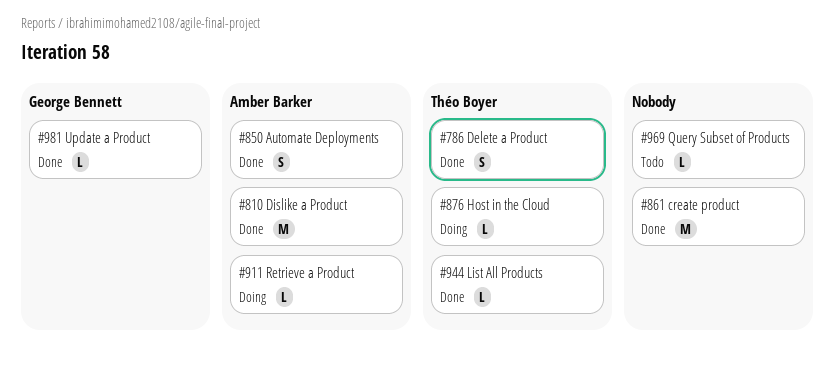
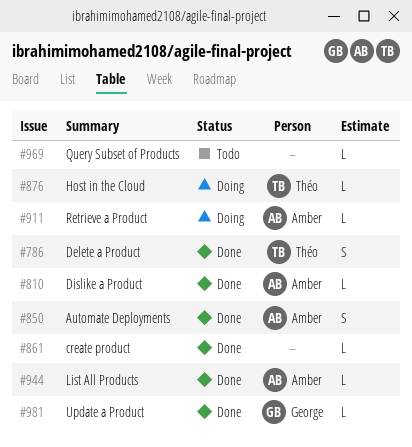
#810, estimate: M -> L
#861, estimate: M -> L
#944, owner: Théo Boyer -> Amber Barker

